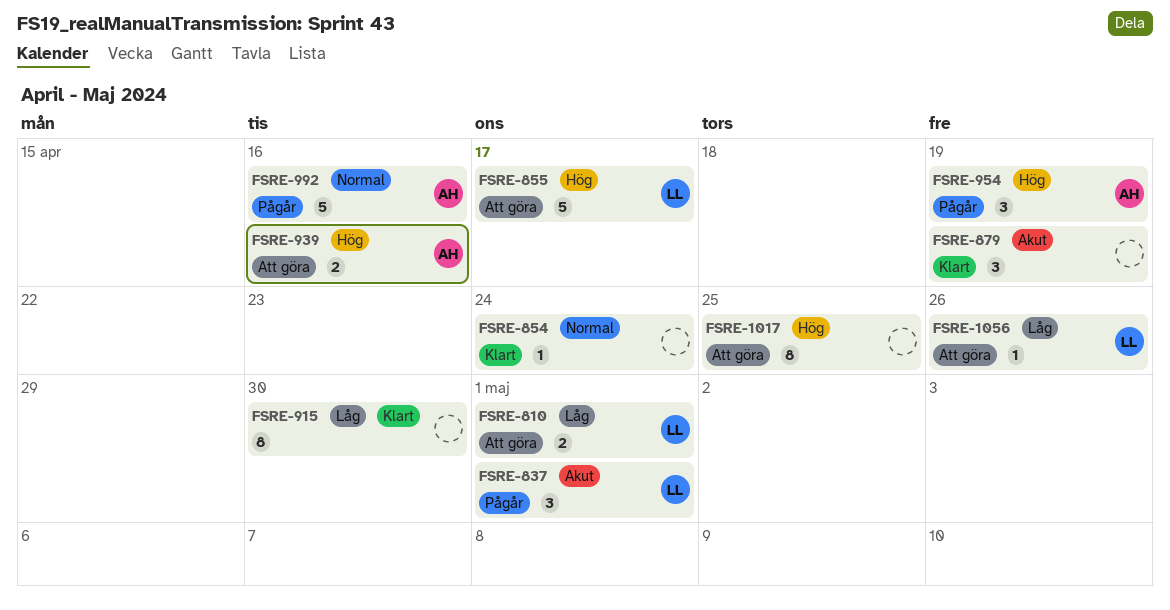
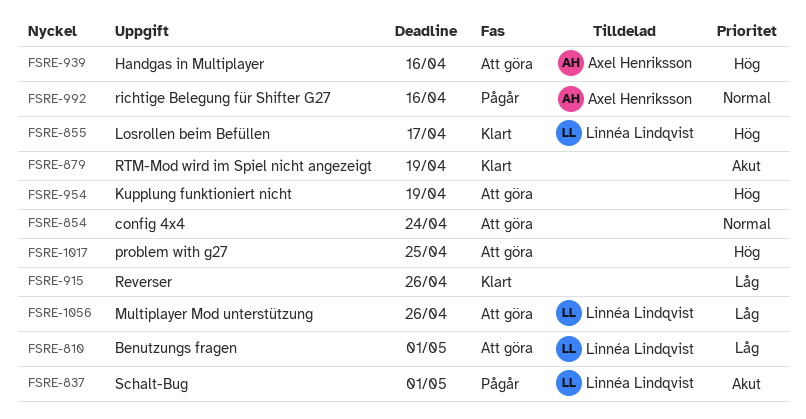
FSRE-854, status: Klart -> Att göra
FSRE-855, status: Att göra -> Klart
FSRE-915, due: Apr 30 -> Apr 26
FSRE-954, status: Pågår -> Att göra
FSRE-954, owner: Axel Henriksson -> none

